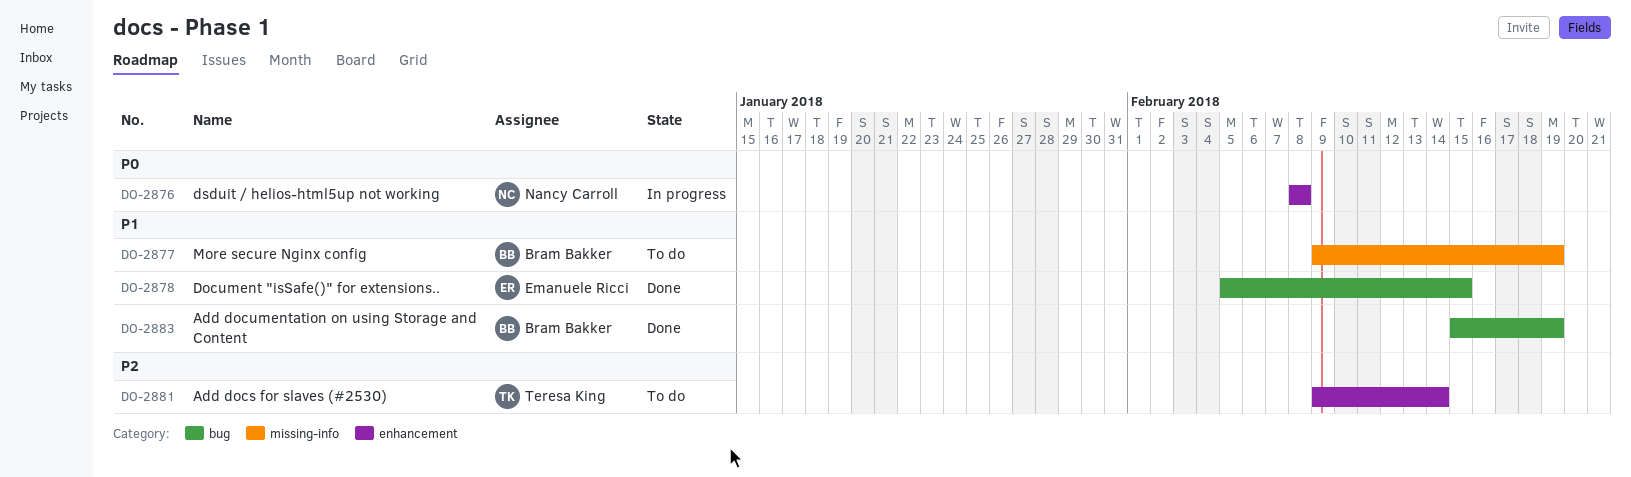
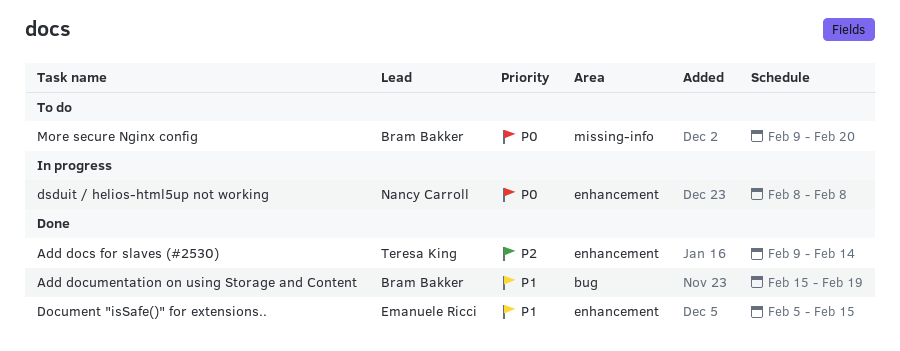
Add docs for slaves (#2530), status: To do -> Done
Document "isSafe()" for extensions.., label: bug -> enhancement
More secure Nginx config, priority: P1 -> P0
More secure Nginx config, due: Feb 19 -> Feb 20

